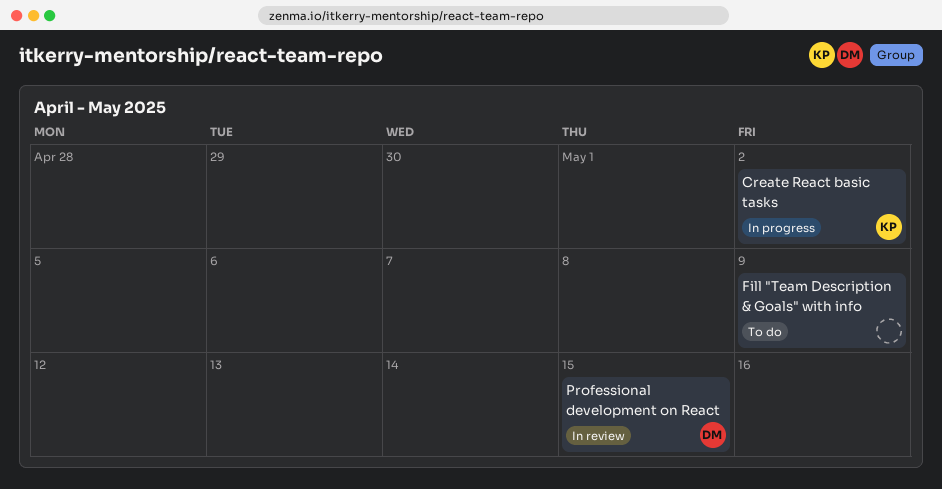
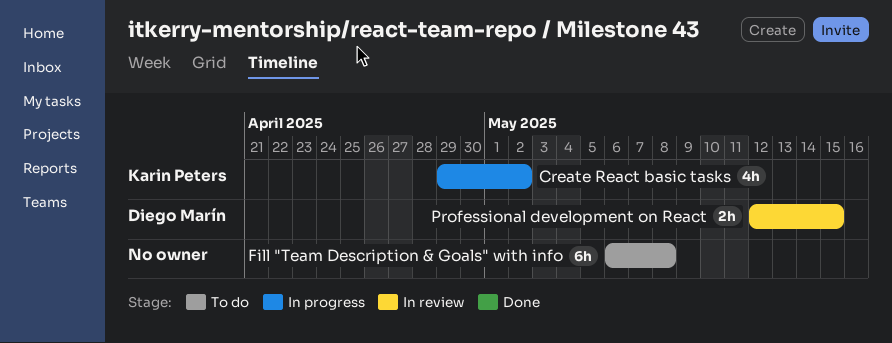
Fill "Team Description & Goals" with info, due: May 9 -> May 8

